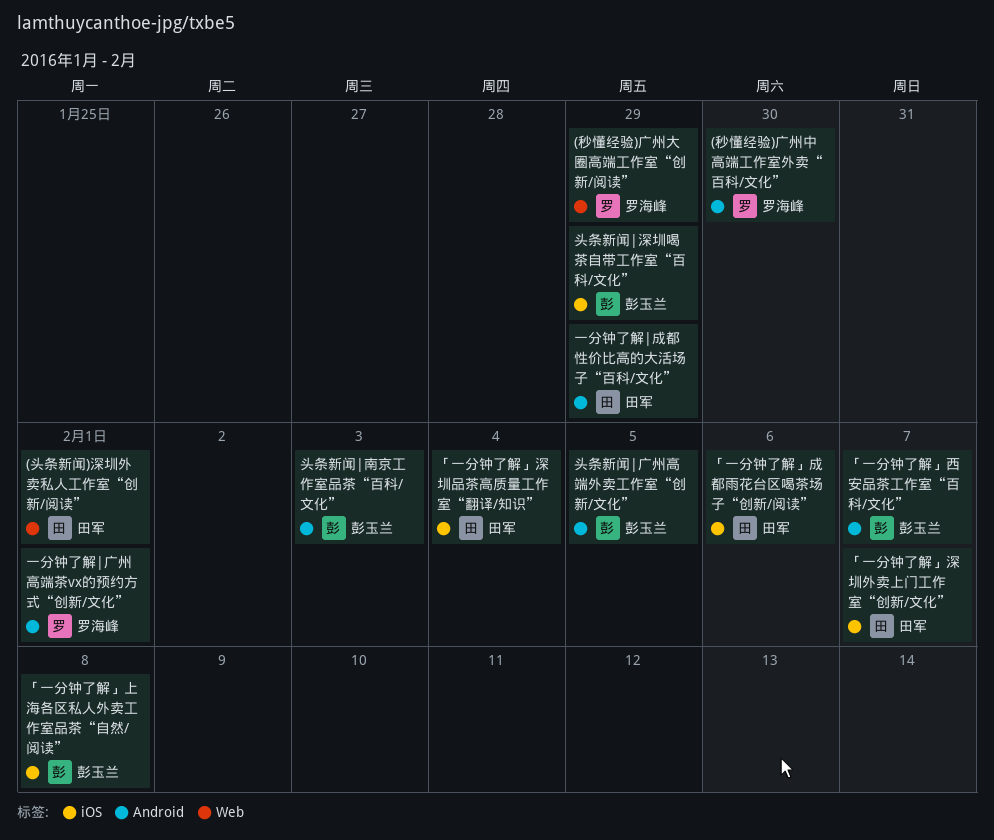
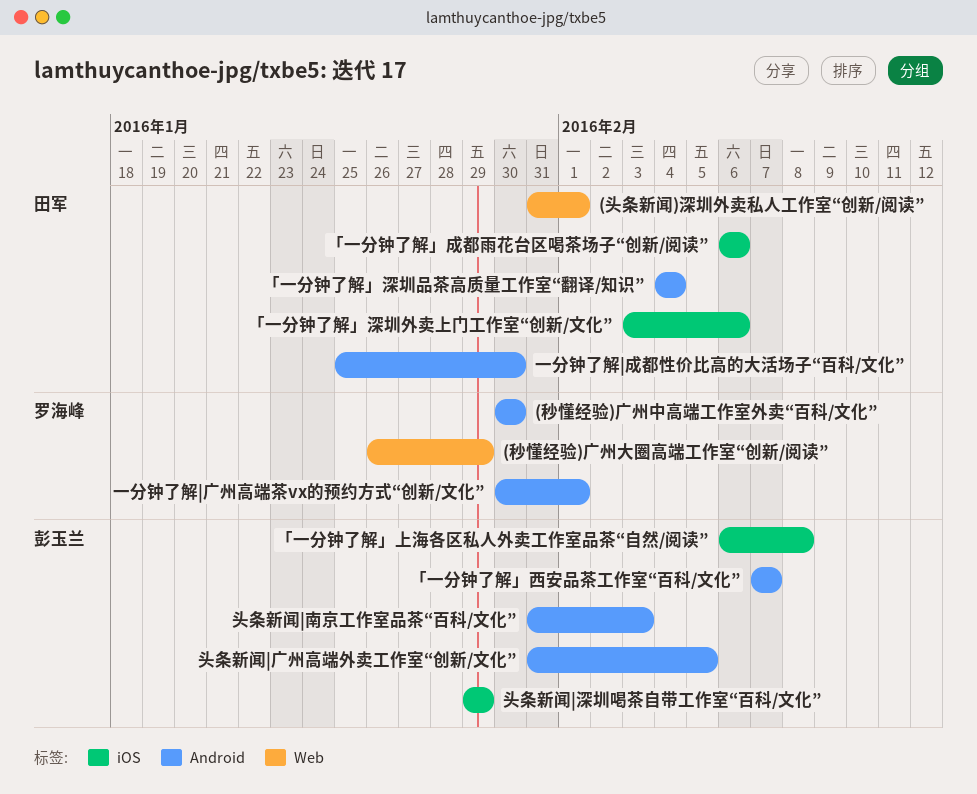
「一分钟了解」深圳品茶高质量工作室“翻译/知识”, label: iOS -> Android
「一分钟了解」深圳外卖上门工作室“创新/文化”, due: Feb 7 -> Feb 6
一分钟了解|成都性价比高的大活场子“百科/文化”, due: Jan 29 -> Jan 30

